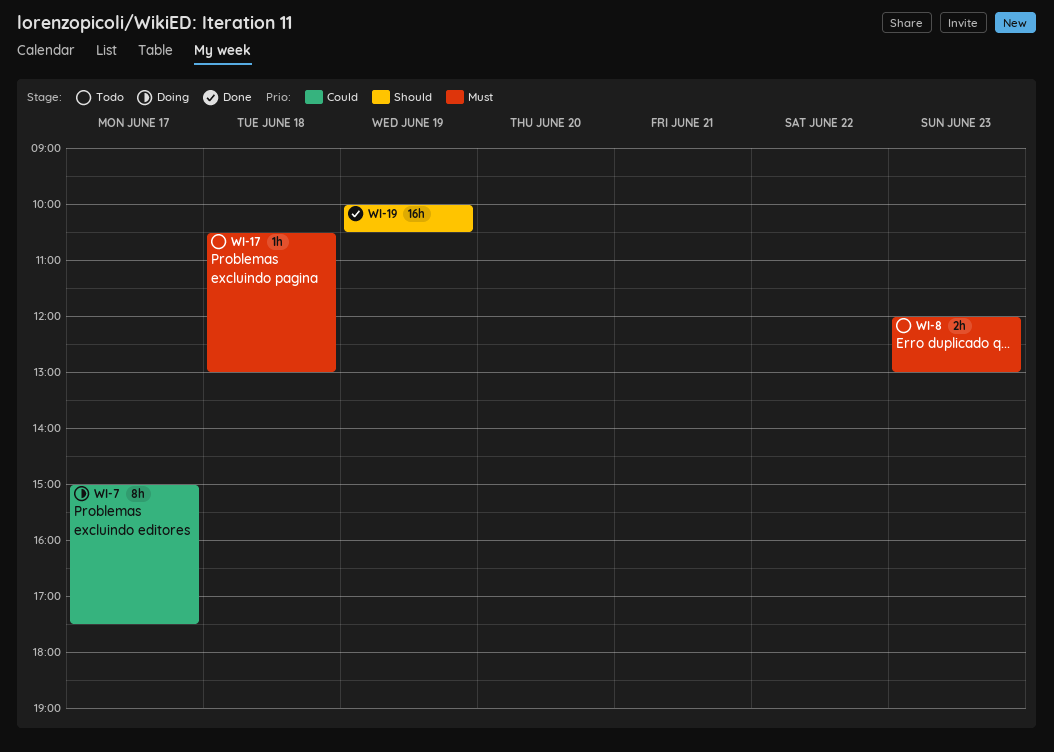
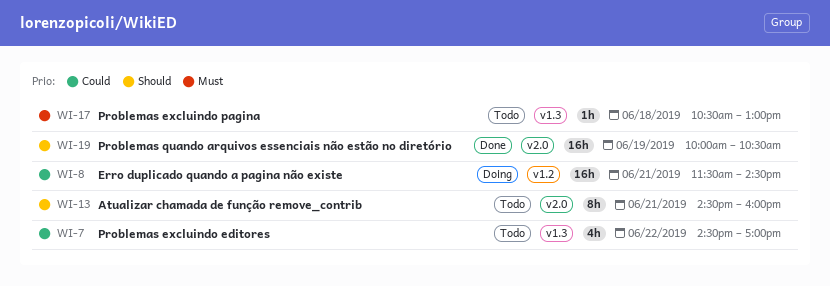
WI-7, status: Doing -> Todo
WI-7, estimate: 8h -> 4h
WI-7, day: Jun 17 -> Jun 22
WI-7, begins: 15:00 -> 14:30
WI-7, ends: 17:30 -> 17:00
WI-8, status: Todo -> Doing
WI-8, priority: Must -> Could
WI-8, estimate: 2h -> 16h
WI-8, day: Jun 23 -> Jun 21
WI-8, begins: 12:00 -> 11:30
WI-8, ends: 13:00 -> 14:30
WI-13: none -> present

